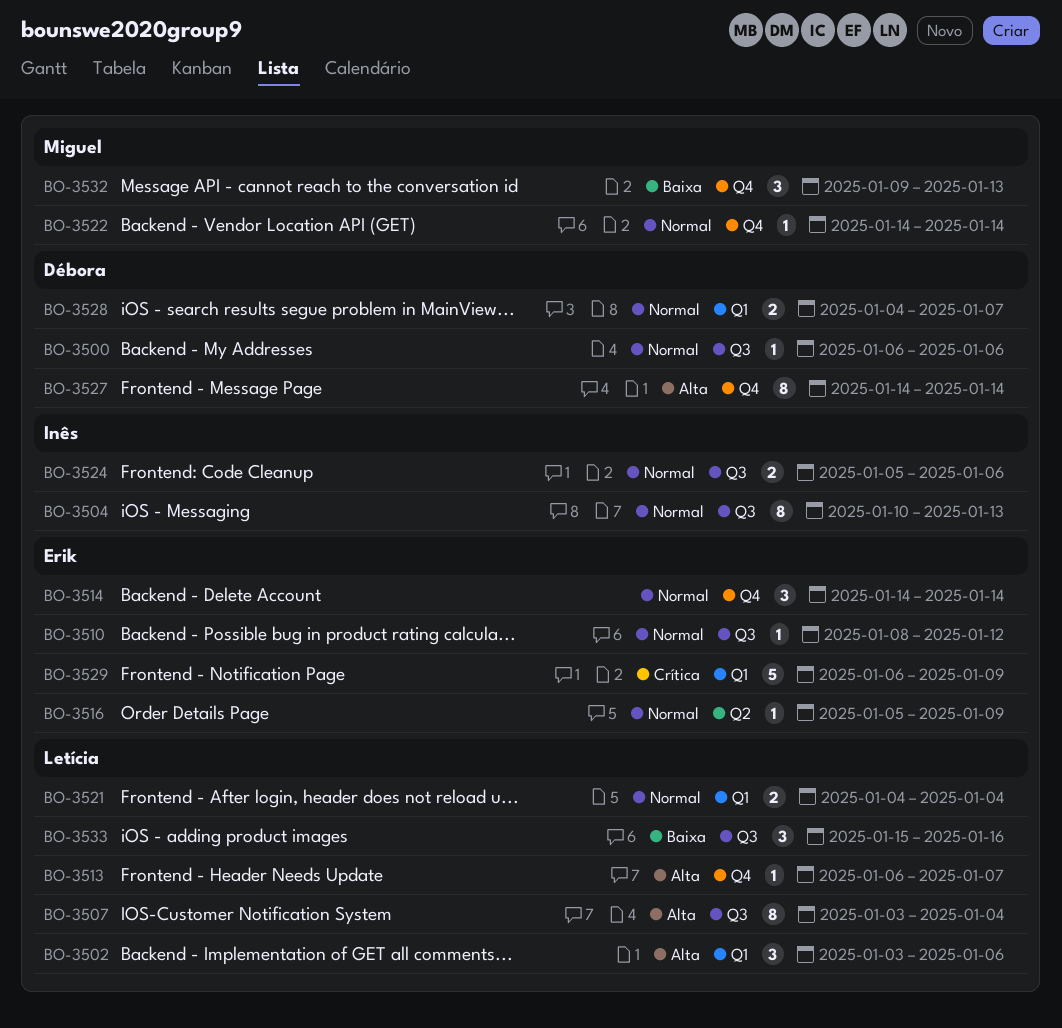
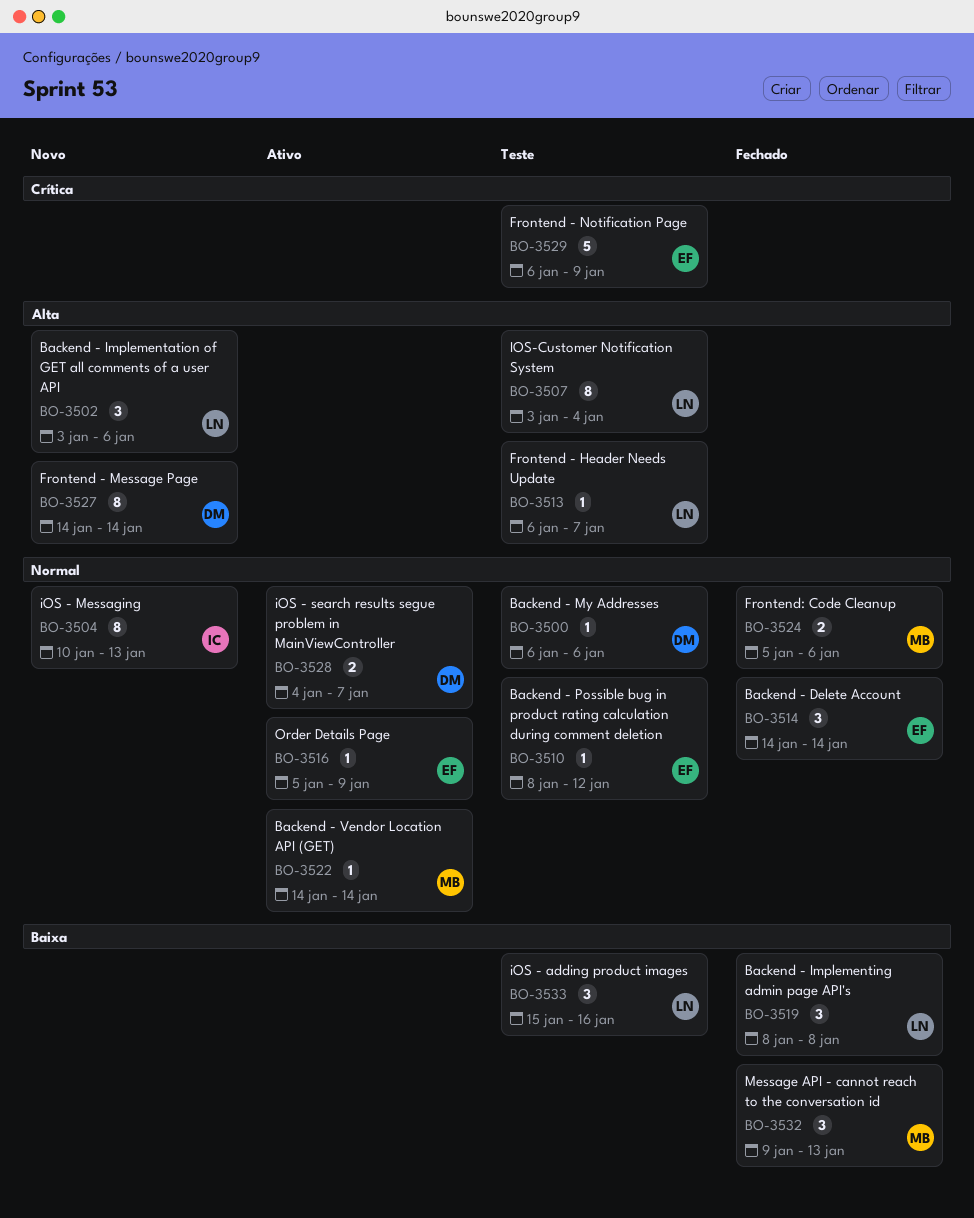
BO-3519: none -> present
BO-3521: present -> none
BO-3524, owner: Inês -> Miguel

